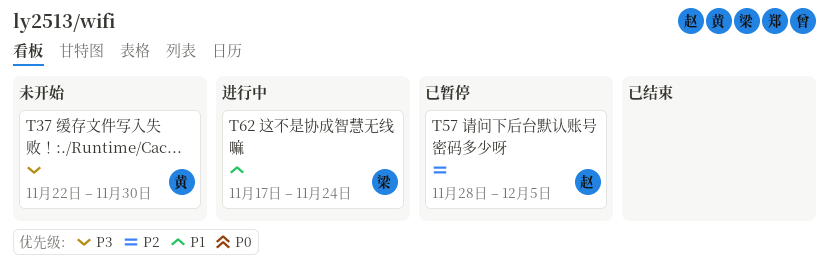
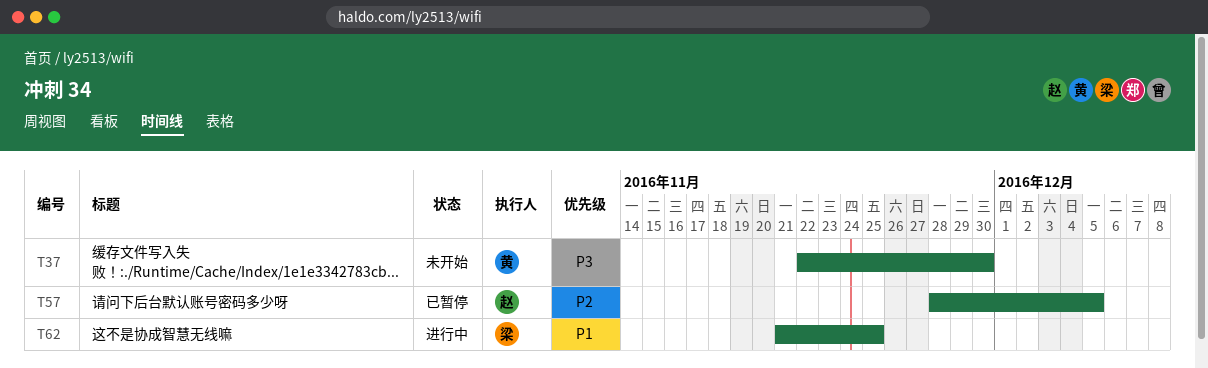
T62, start: Nov 17 -> Nov 21
T62, due: Nov 24 -> Nov 25

